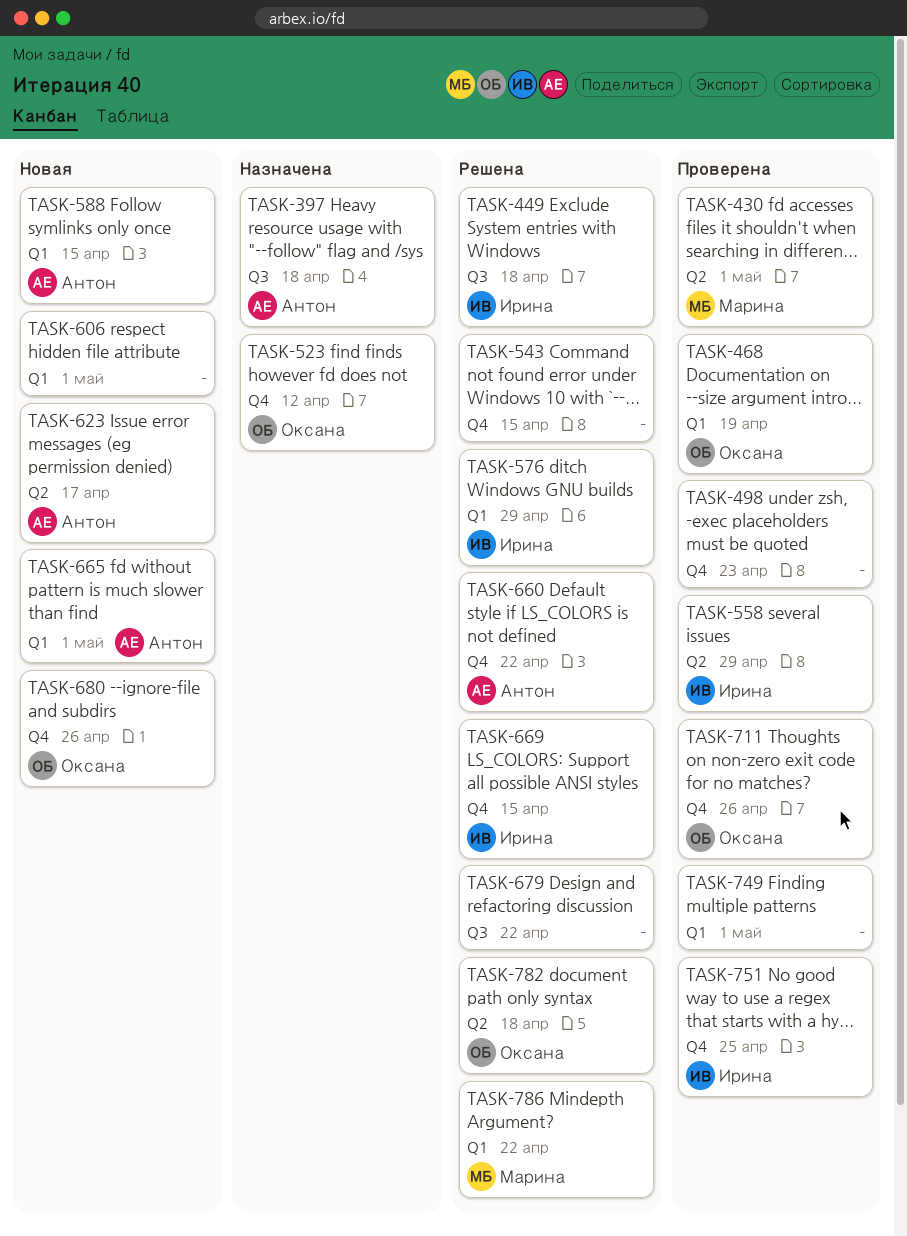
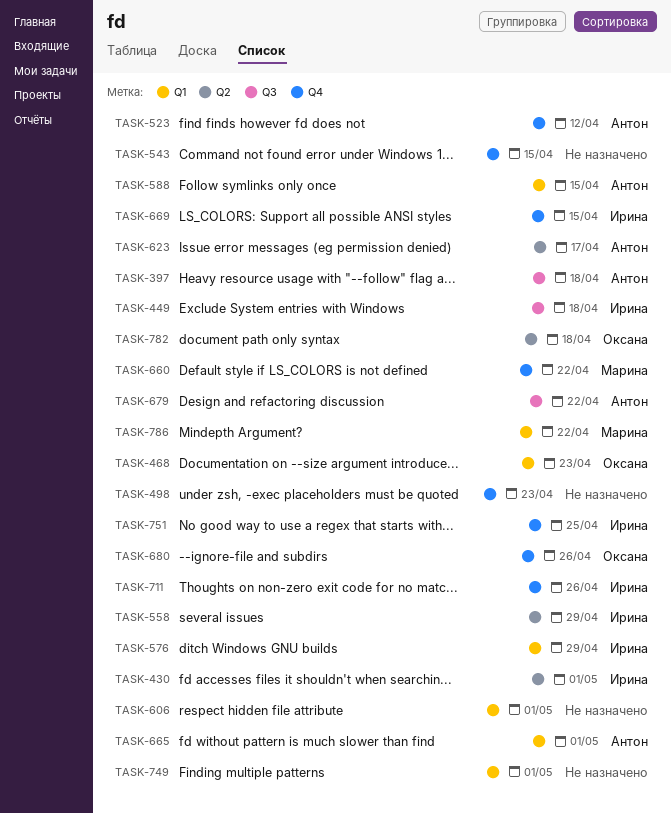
TASK-430, owner: Марина -> Ирина
TASK-468, due: Apr 19 -> Apr 23
TASK-523, owner: Оксана -> Антон
TASK-660, owner: Антон -> Марина
TASK-679, owner: none -> Антон
TASK-711, owner: Оксана -> Ирина

